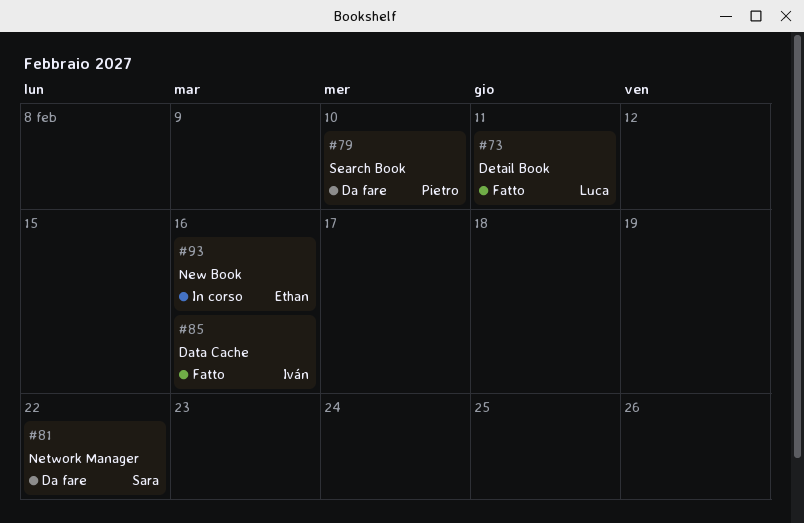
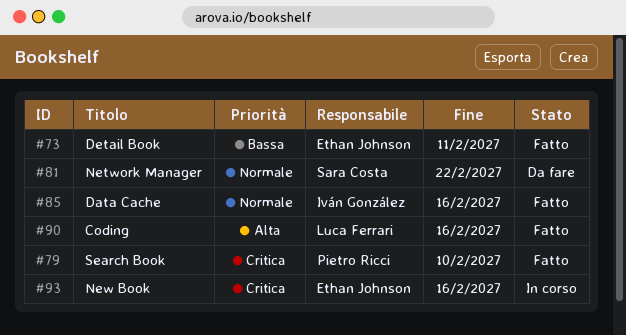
#73, owner: Luca Ferrari -> Ethan Johnson
#79, status: Da fare -> Fatto
#90: none -> present

